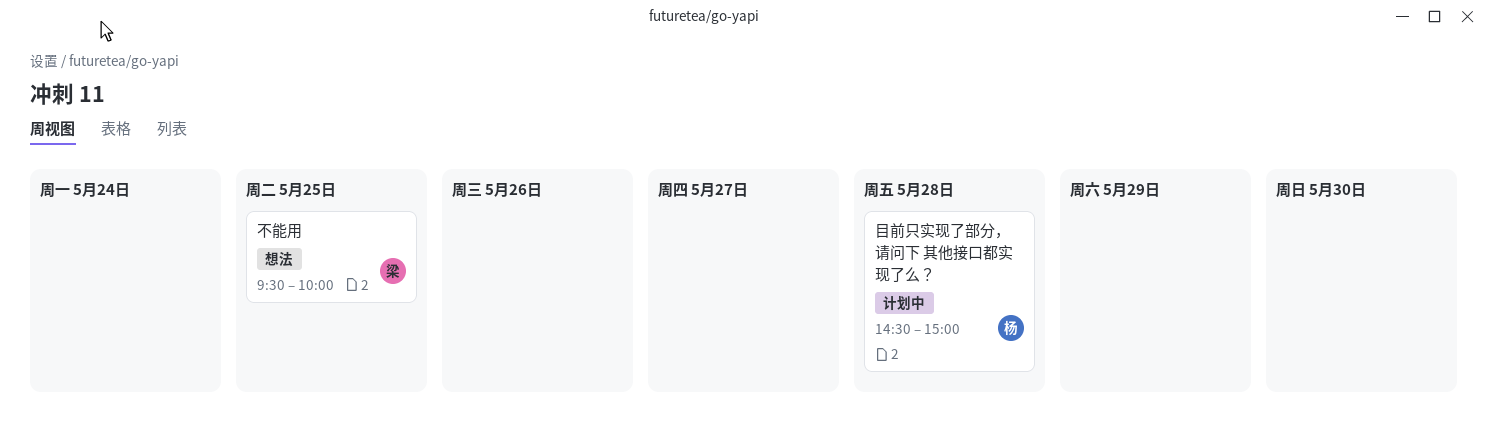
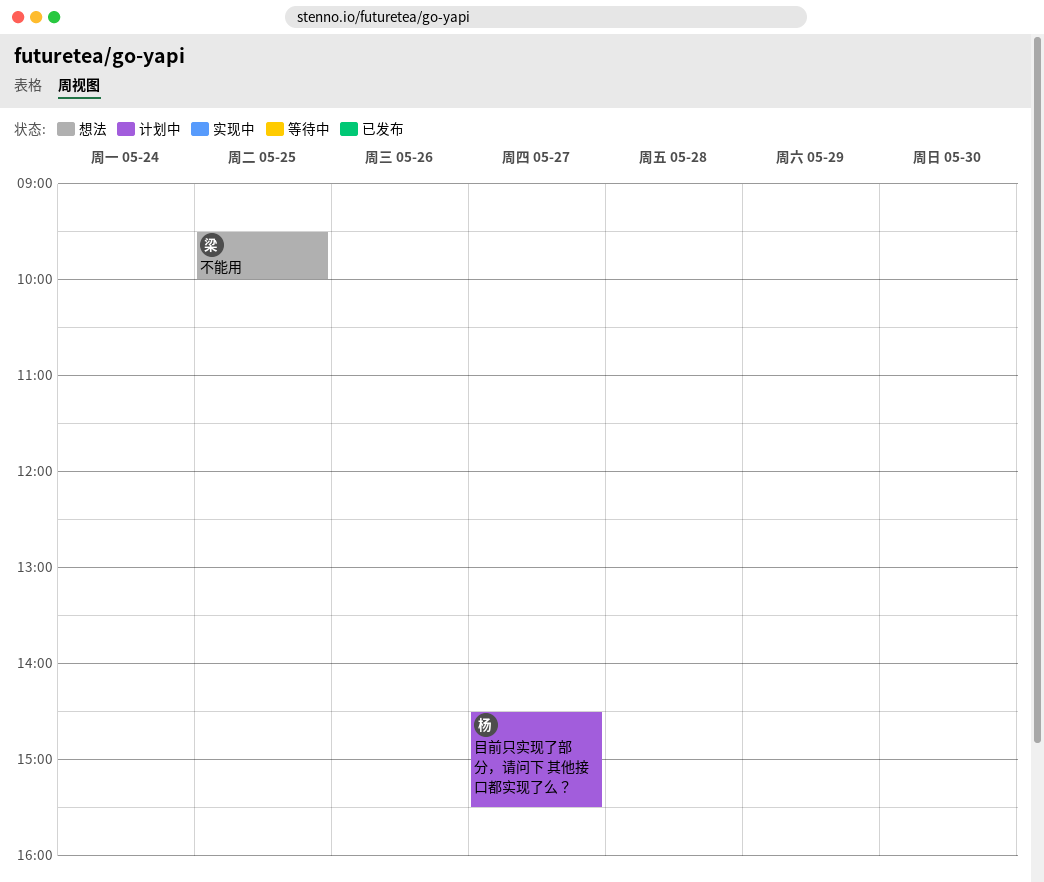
目前只实现了部分，请问下 其他接口都实现了么？, day: May 28 -> May 27
目前只实现了部分，请问下 其他接口都实现了么？, ends: 15:00 -> 15:30

